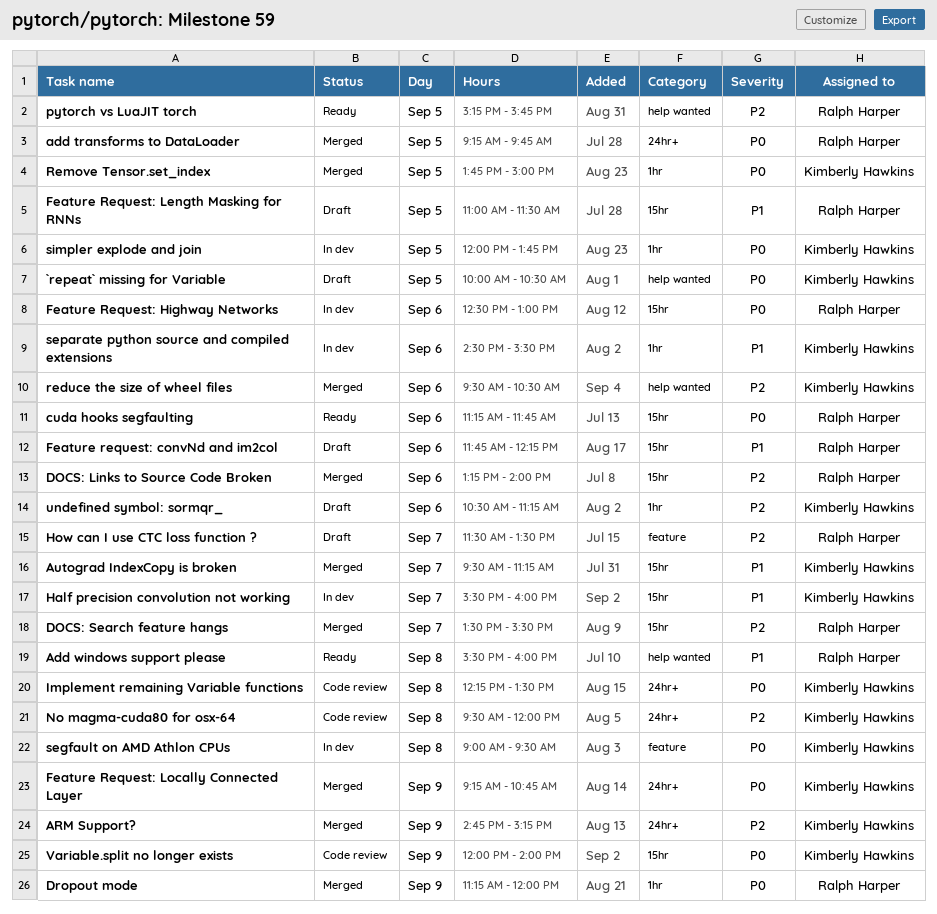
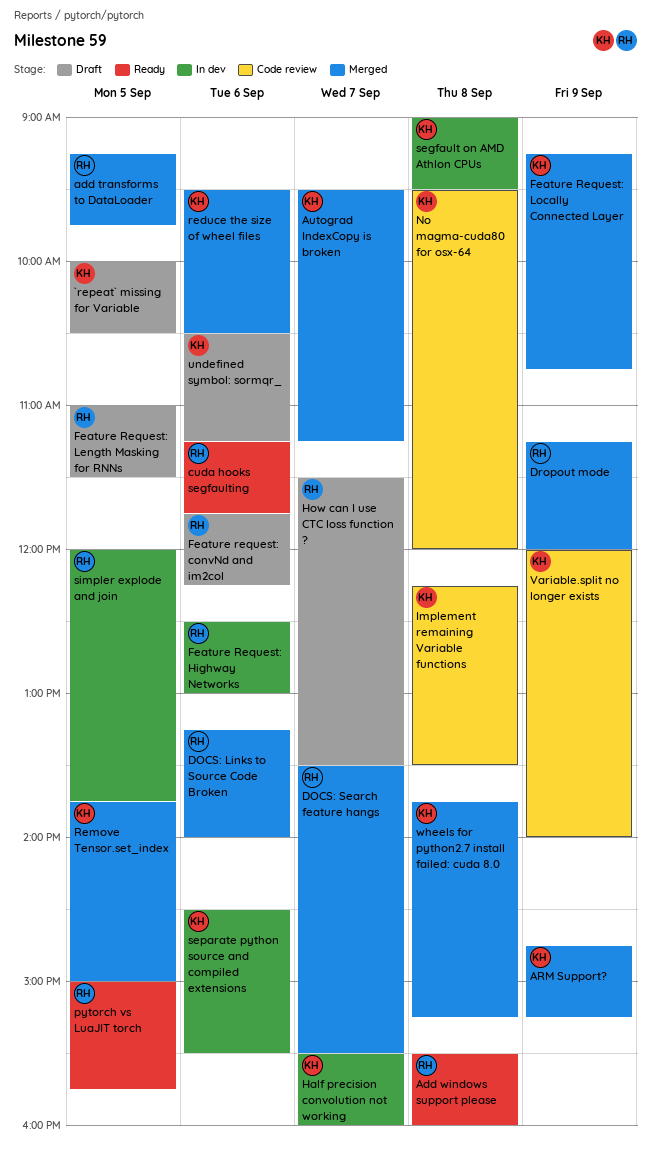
pytorch vs LuaJIT torch, begins: 15:15 -> 15:00
simpler explode and join, owner: Kimberly Hawkins -> Ralph Harper
wheels for python2.7 install failed: cuda 8.0: none -> present

